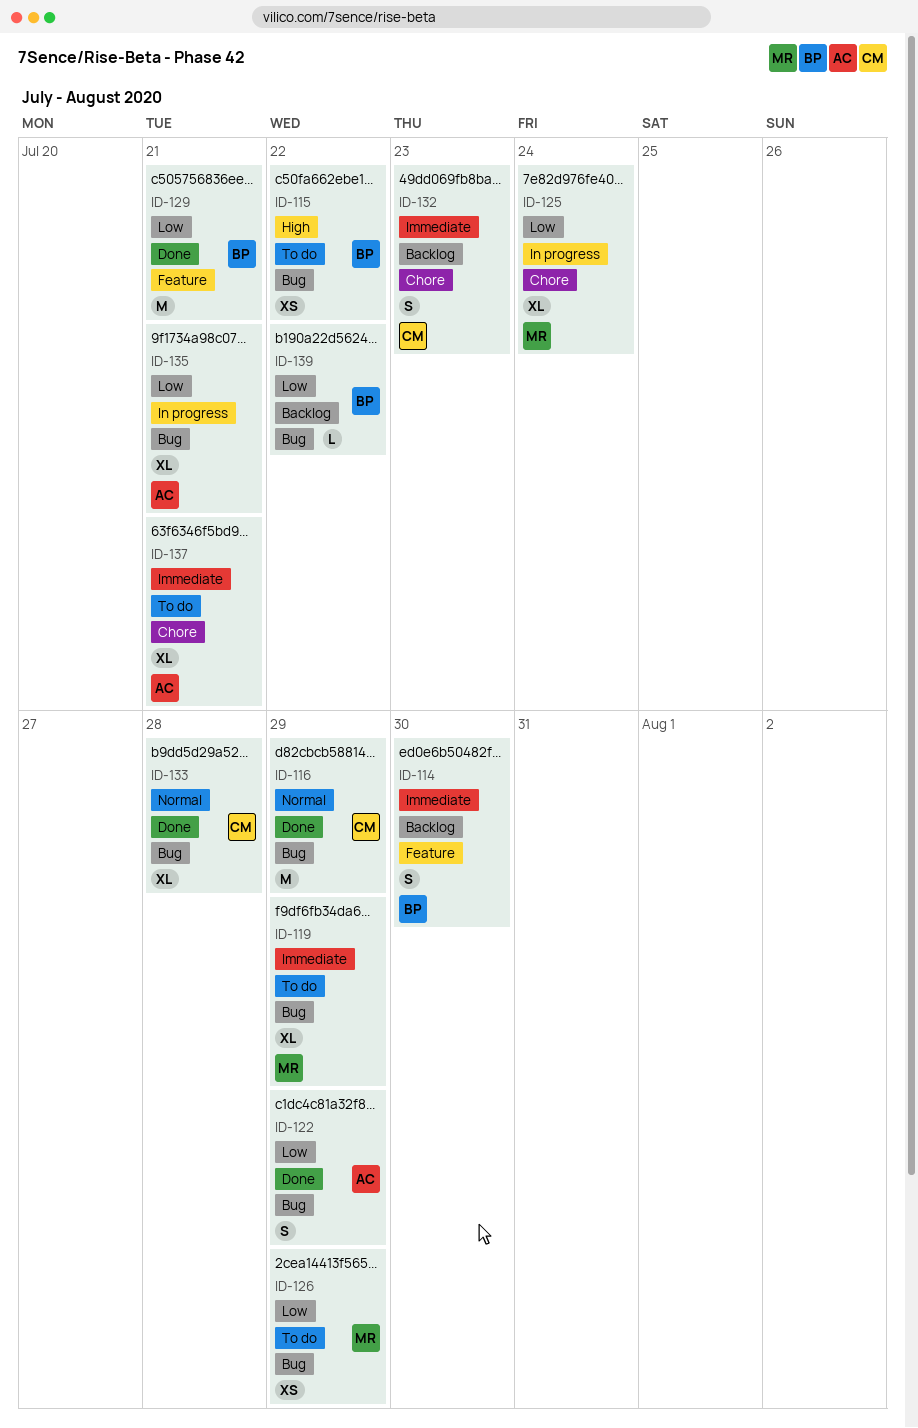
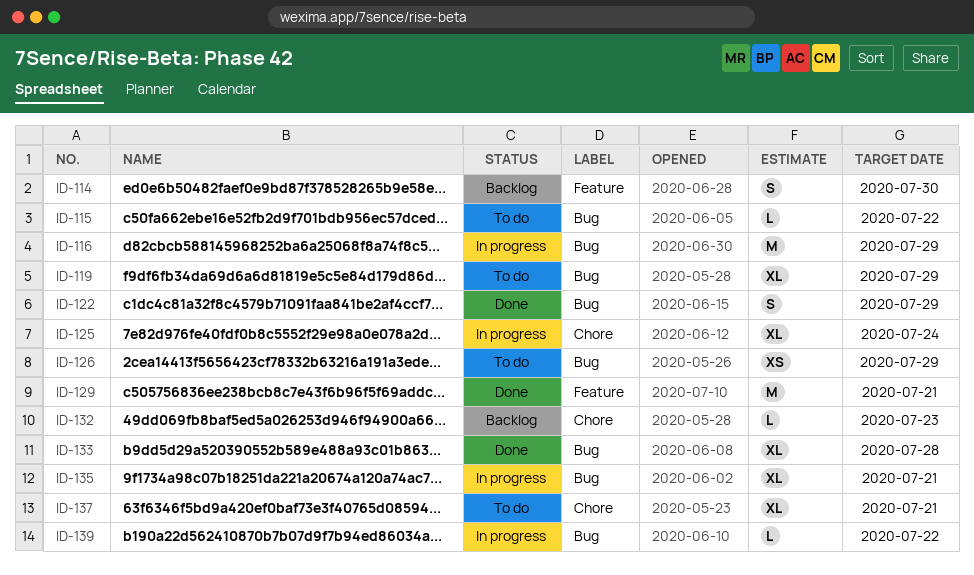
ID-115, estimate: XS -> L
ID-116, status: Done -> In progress
ID-132, estimate: S -> L
ID-139, status: Backlog -> In progress

